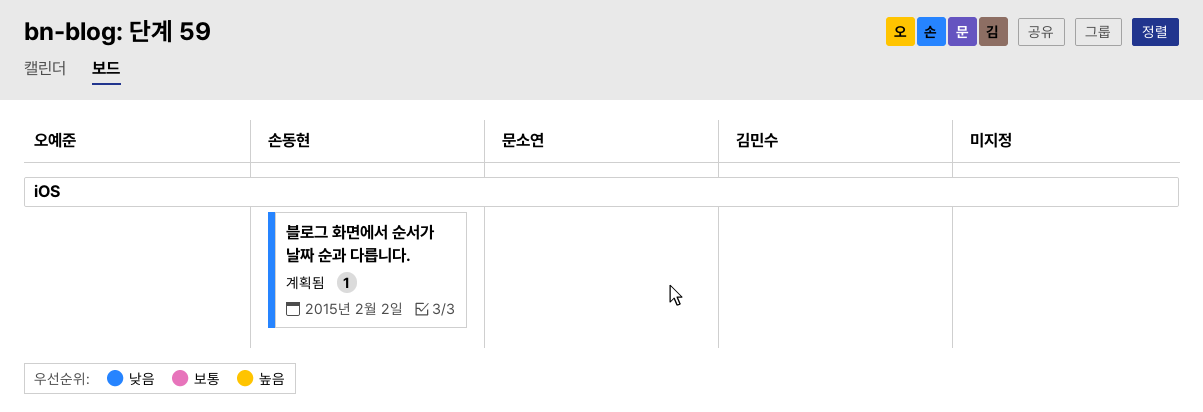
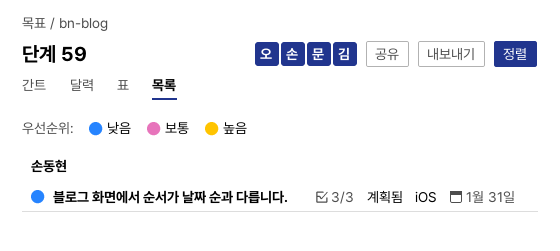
블로그 화면에서 순서가 날짜 순과 다릅니다., due: Feb 2 -> Jan 31

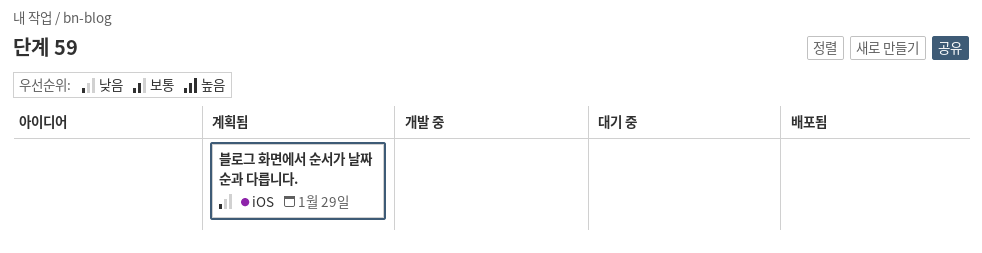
블로그 화면에서 순서가 날짜 순과 다릅니다., due: Jan 31 -> Jan 29

